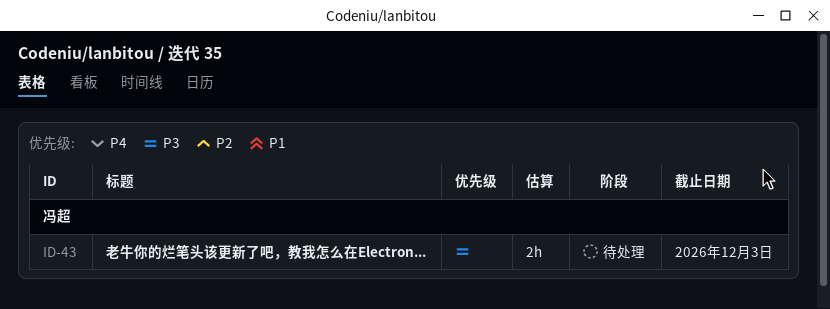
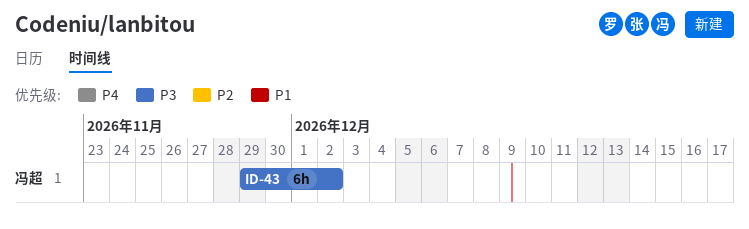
ID-43, estimate: 2h -> 6h
ID-43, due: Dec 3 -> Dec 2

